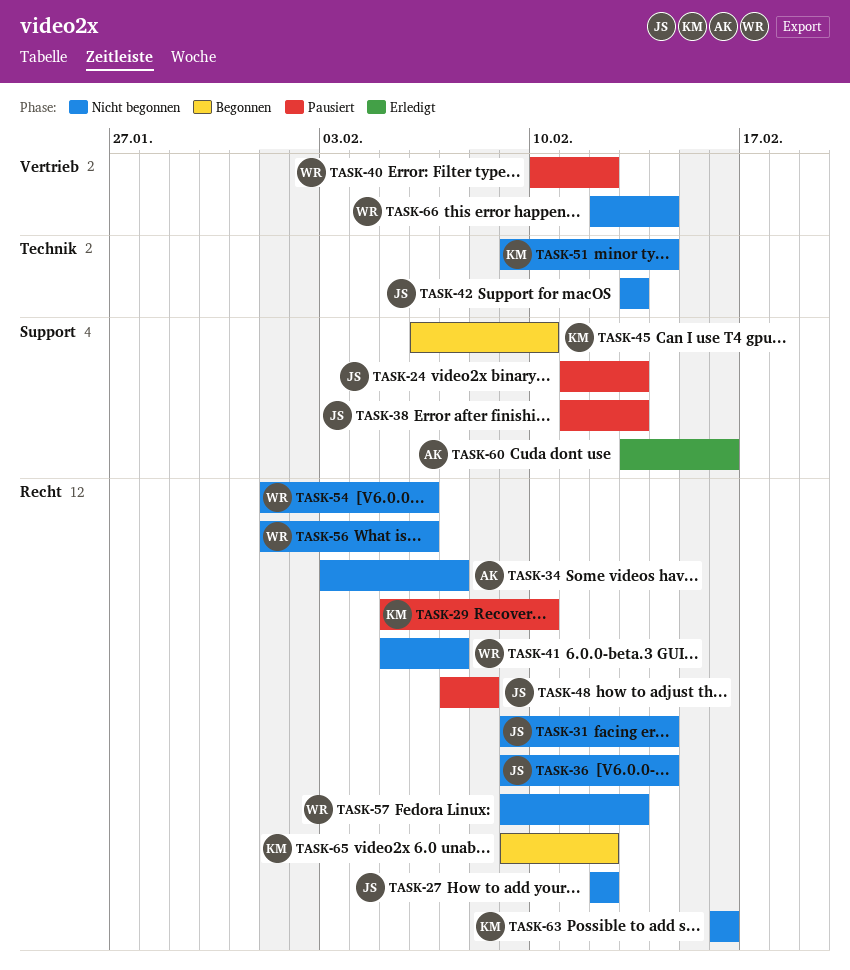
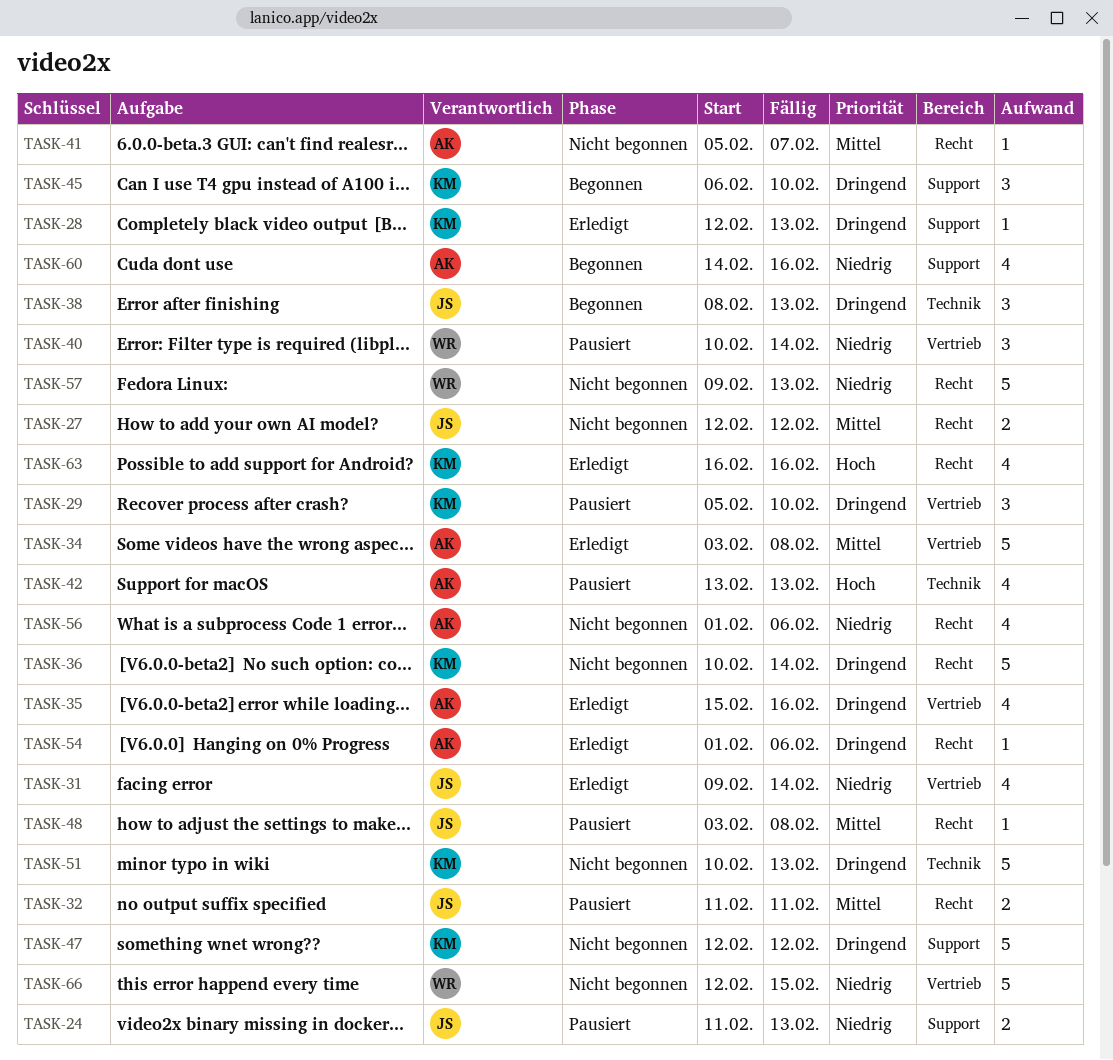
TASK-28: none -> present
TASK-29, label: Recht -> Vertrieb
TASK-31, status: Nicht begonnen -> Erledigt
TASK-31, label: Recht -> Vertrieb
TASK-32: none -> present
TASK-34, status: Nicht begonnen -> Erledigt
TASK-34, label: Recht -> Vertrieb
TASK-34, due: Feb 7 -> Feb 8
TASK-35: none -> present
TASK-36, owner: JS -> KM
TASK-36, start: Feb 9 -> Feb 10
TASK-38, status: Pausiert -> Begonnen
TASK-38, label: Support -> Technik
TASK-38, start: Feb 11 -> Feb 8
TASK-40, due: Feb 12 -> Feb 14
TASK-41, owner: WR -> AK
TASK-42, status: Nicht begonnen -> Pausiert
TASK-42, owner: JS -> AK
TASK-47: none -> present
TASK-48, start: Feb 7 -> Feb 3
TASK-51, start: Feb 9 -> Feb 10
TASK-51, due: Feb 14 -> Feb 13
TASK-54, status: Nicht begonnen -> Erledigt
TASK-54, owner: WR -> AK
TASK-56, owner: WR -> AK
TASK-60, status: Erledigt -> Begonnen
TASK-60, start: Feb 13 -> Feb 14
TASK-63, status: Nicht begonnen -> Erledigt
TASK-65: present -> none
TASK-66, due: Feb 14 -> Feb 15

